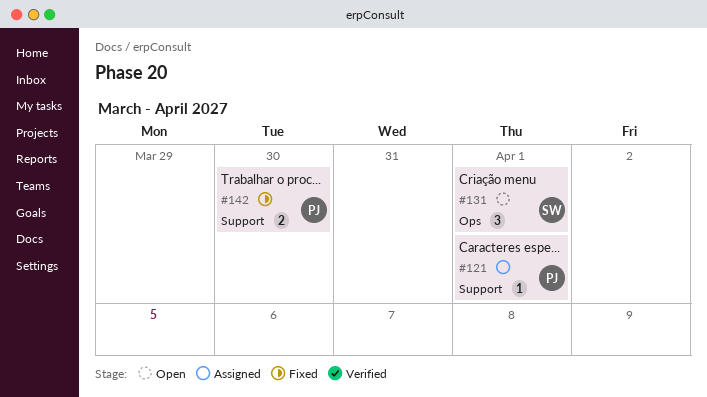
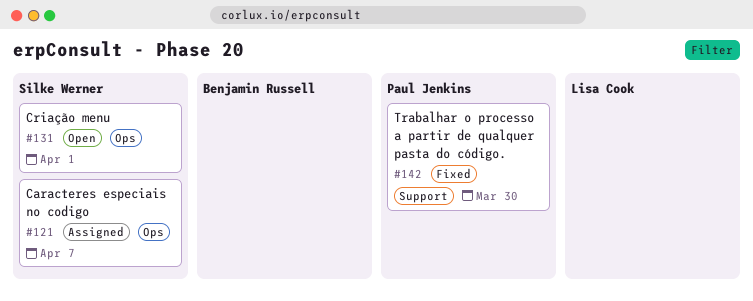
#121, owner: Paul Jenkins -> Silke Werner
#121, label: Support -> Ops
#121, due: Apr 1 -> Apr 7

